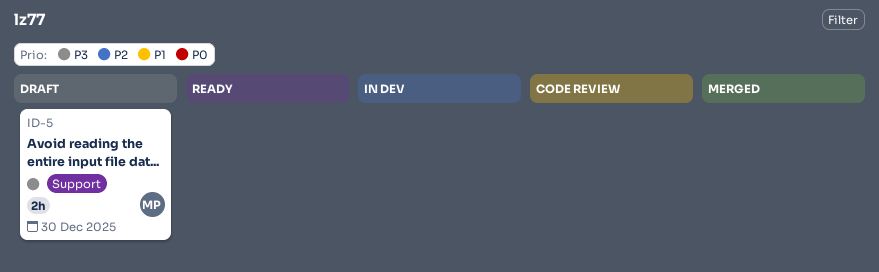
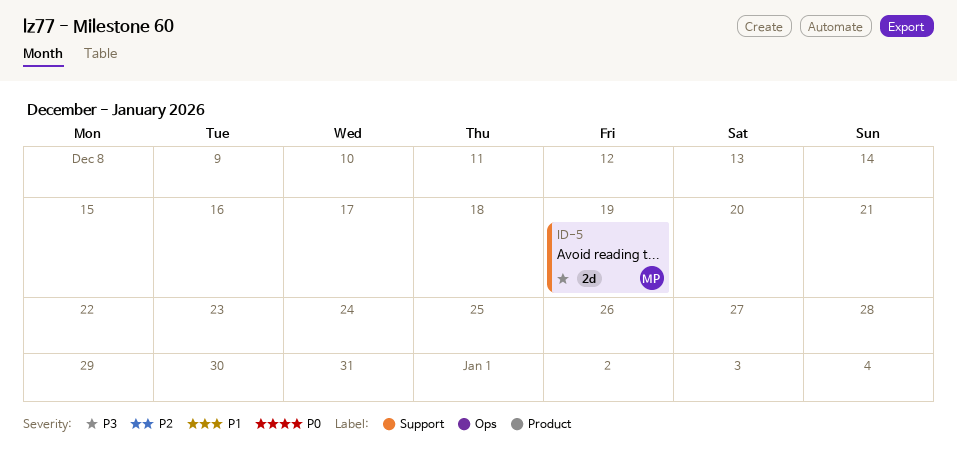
ID-5, estimate: 2h -> 2d
ID-5, due: Dec 30 -> Dec 19

